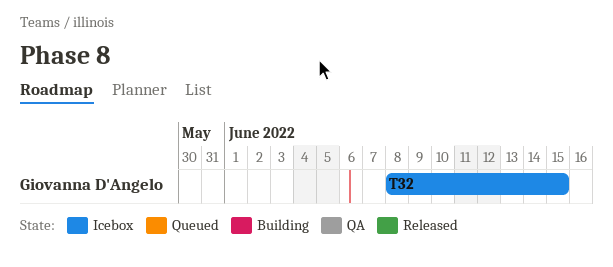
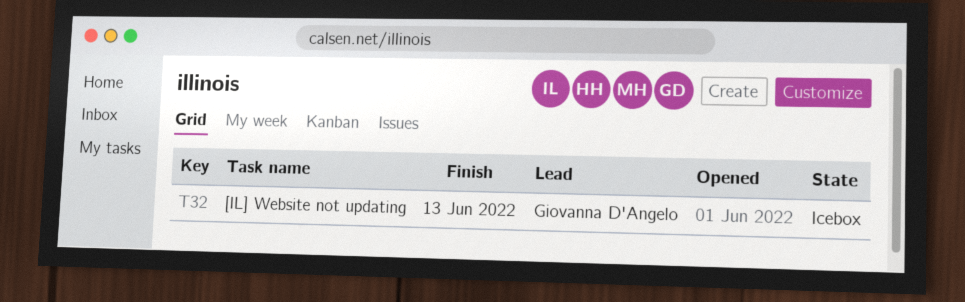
T32, due: Jun 15 -> Jun 13

